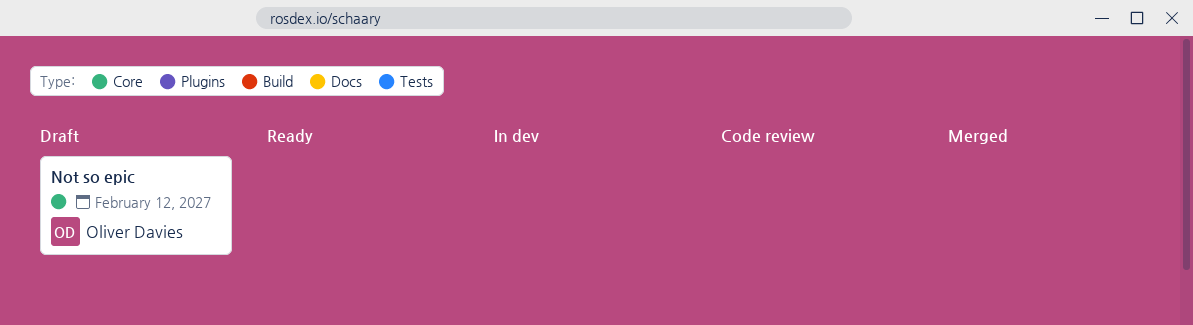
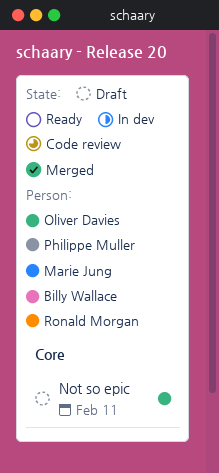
Not so epic, due: Feb 12 -> Feb 11

